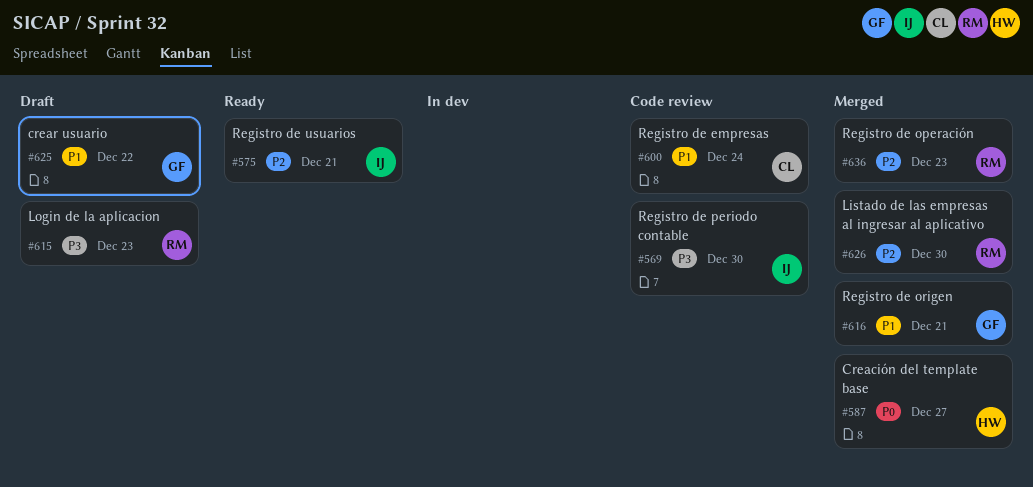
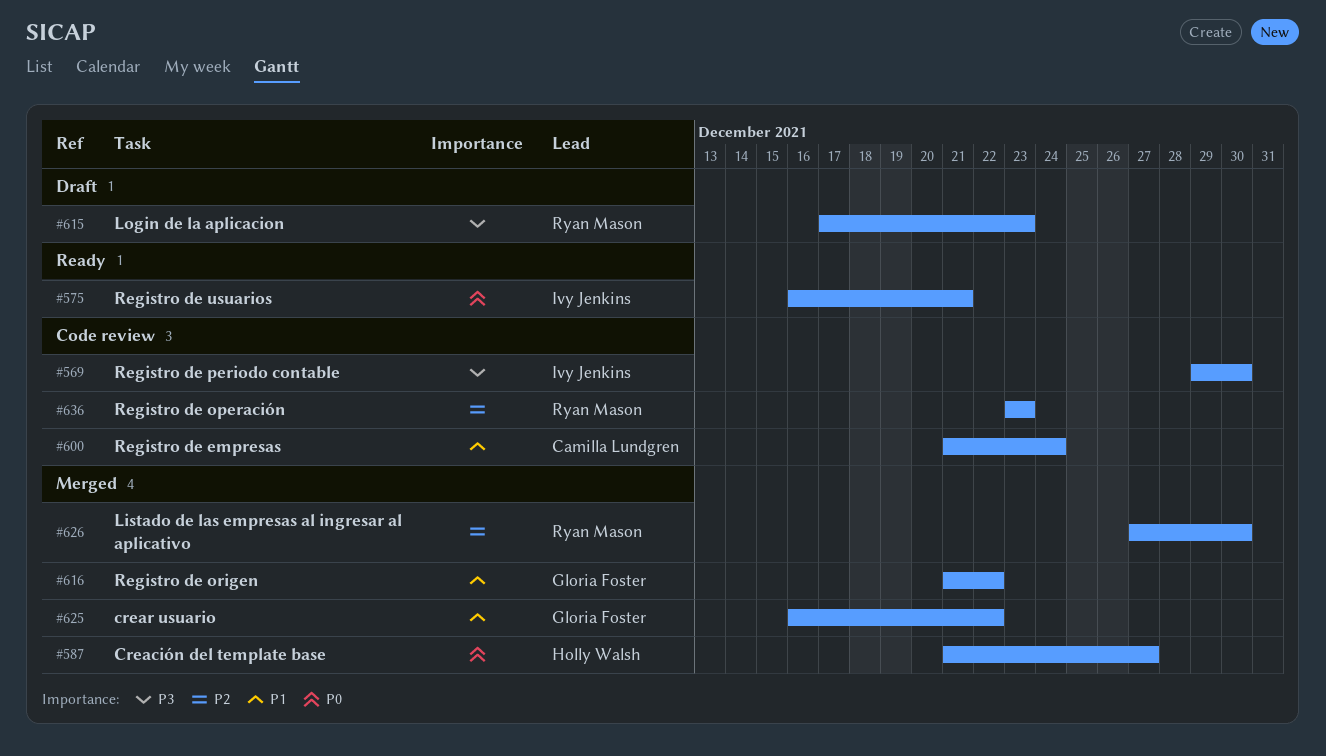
#575, priority: P2 -> P0
#616, due: Dec 21 -> Dec 22
#625, status: Draft -> Merged
#636, status: Merged -> Code review

